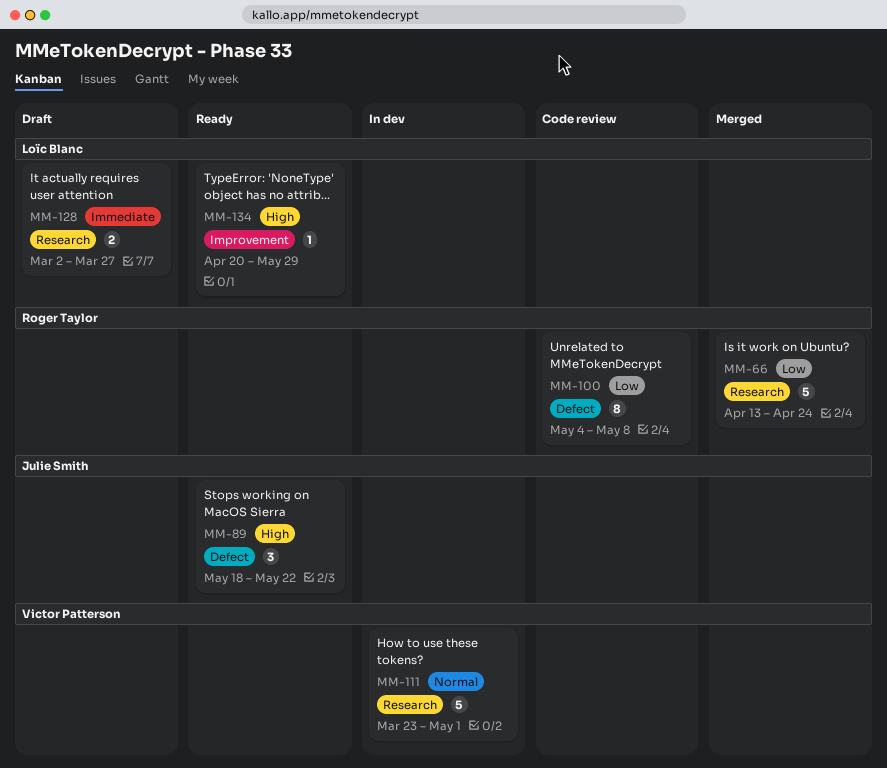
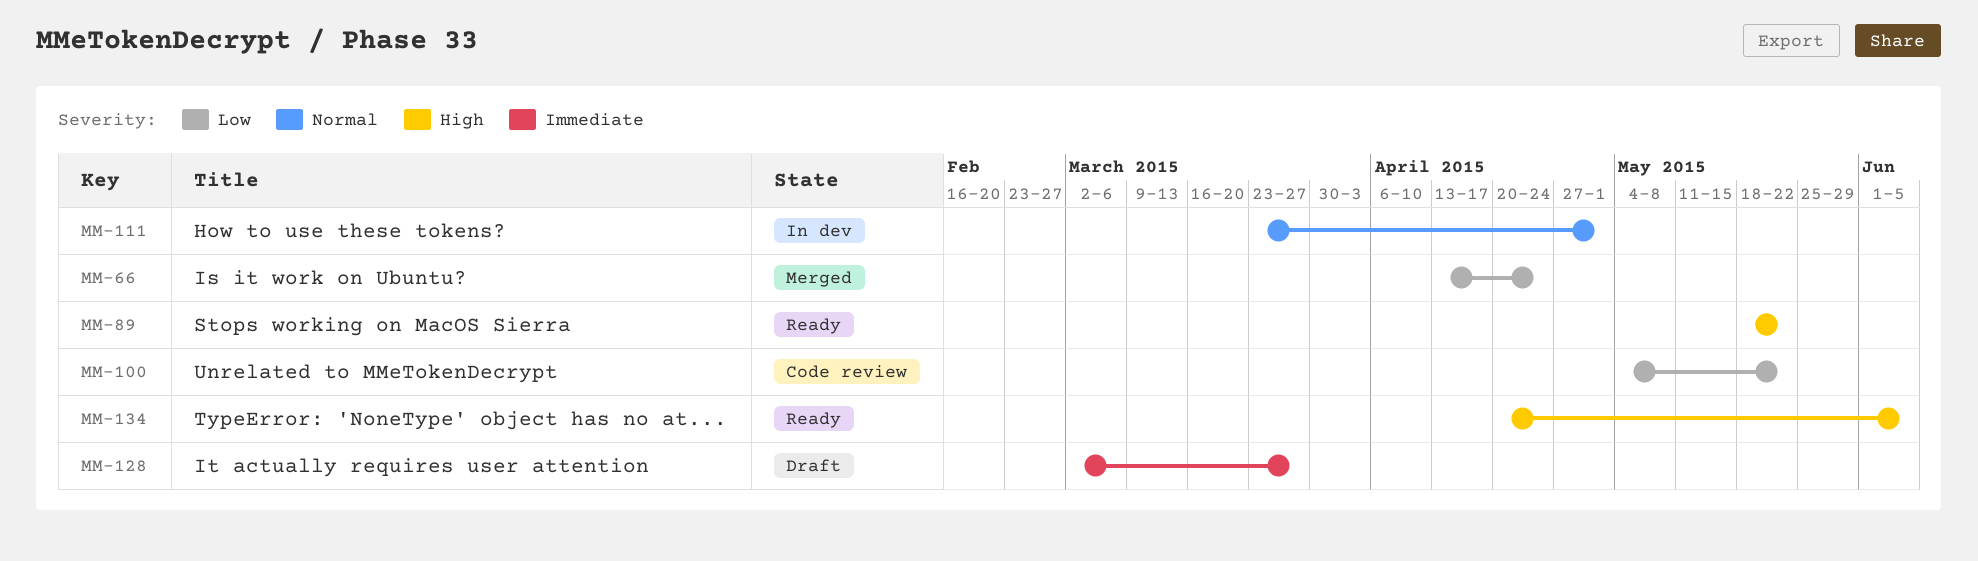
MM-100, due: May 8 -> May 22
MM-134, due: May 29 -> Jun 5

